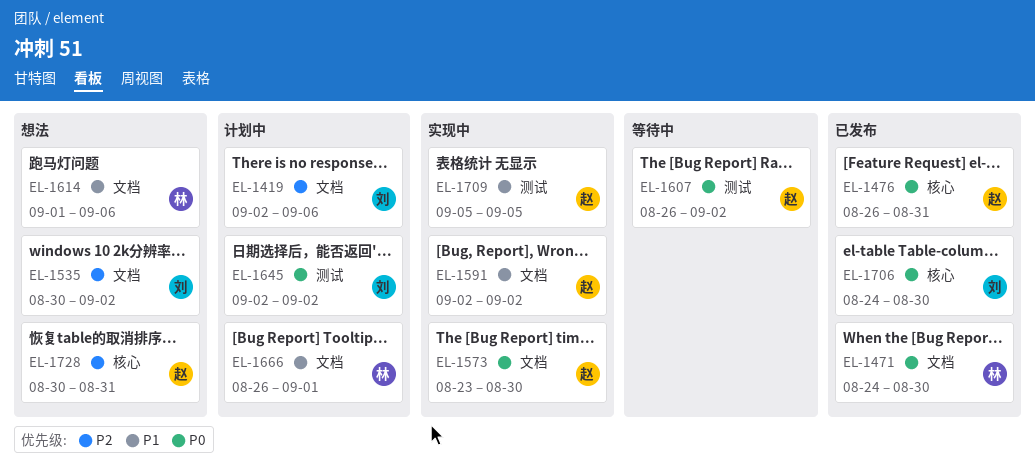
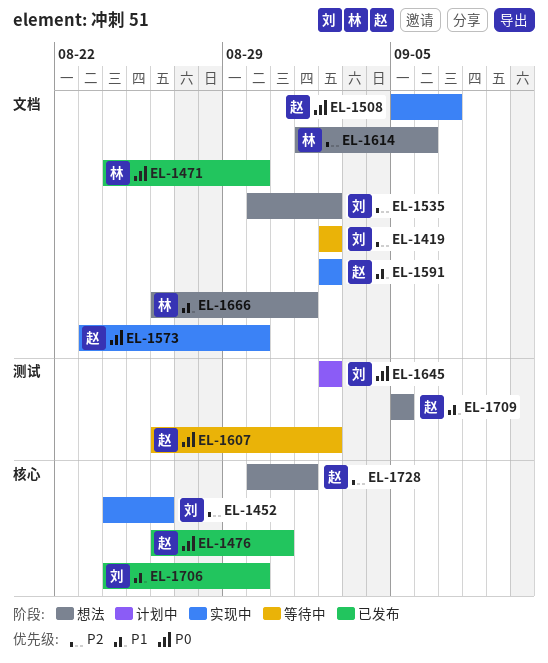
EL-1419, status: 计划中 -> 等待中
EL-1419, due: Sep 6 -> Sep 2
EL-1452: none -> present
EL-1508: none -> present
EL-1614, priority: P1 -> P2
EL-1666, status: 计划中 -> 想法
EL-1706, priority: P0 -> P1
EL-1709, status: 实现中 -> 想法
EL-1728, due: Aug 31 -> Sep 1

